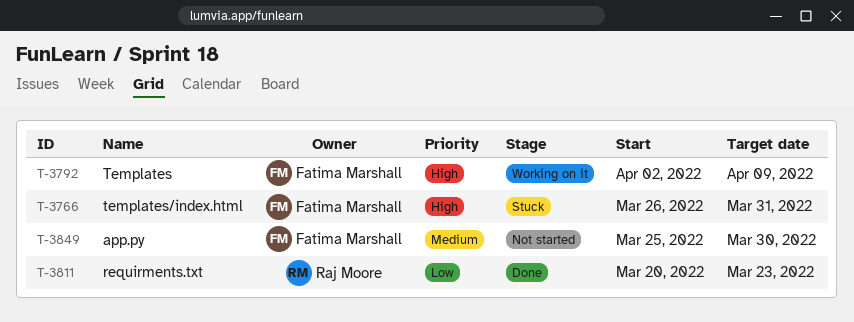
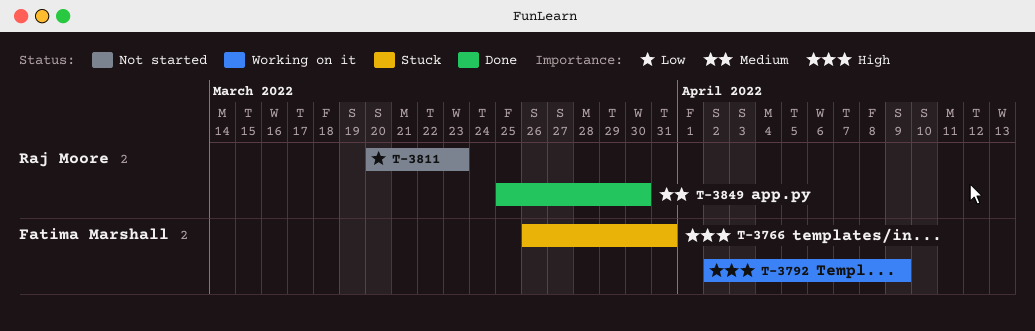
T-3811, status: Done -> Not started
T-3849, status: Not started -> Done
T-3849, owner: Fatima Marshall -> Raj Moore

